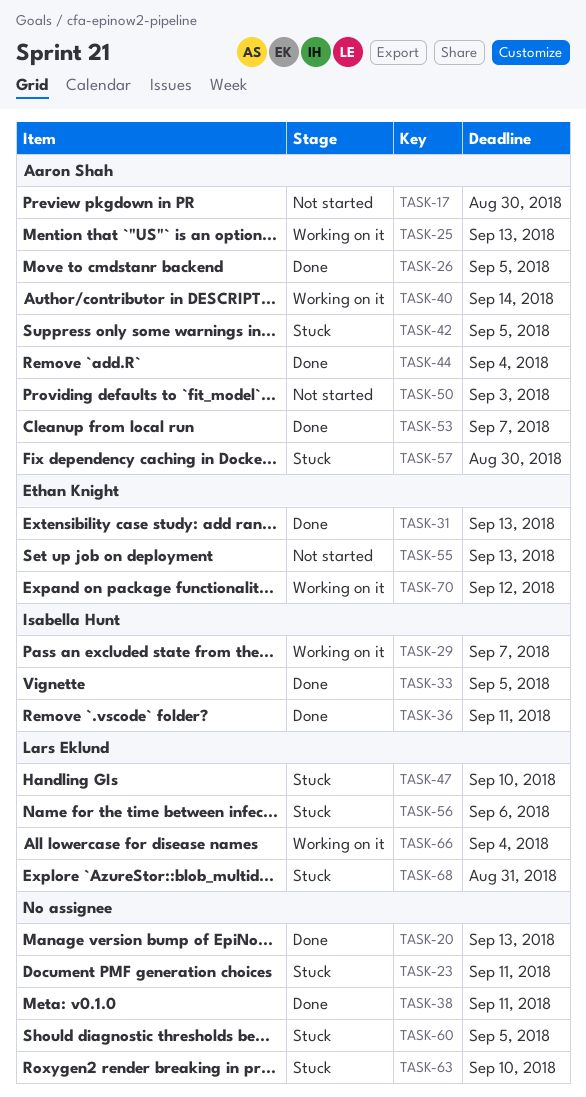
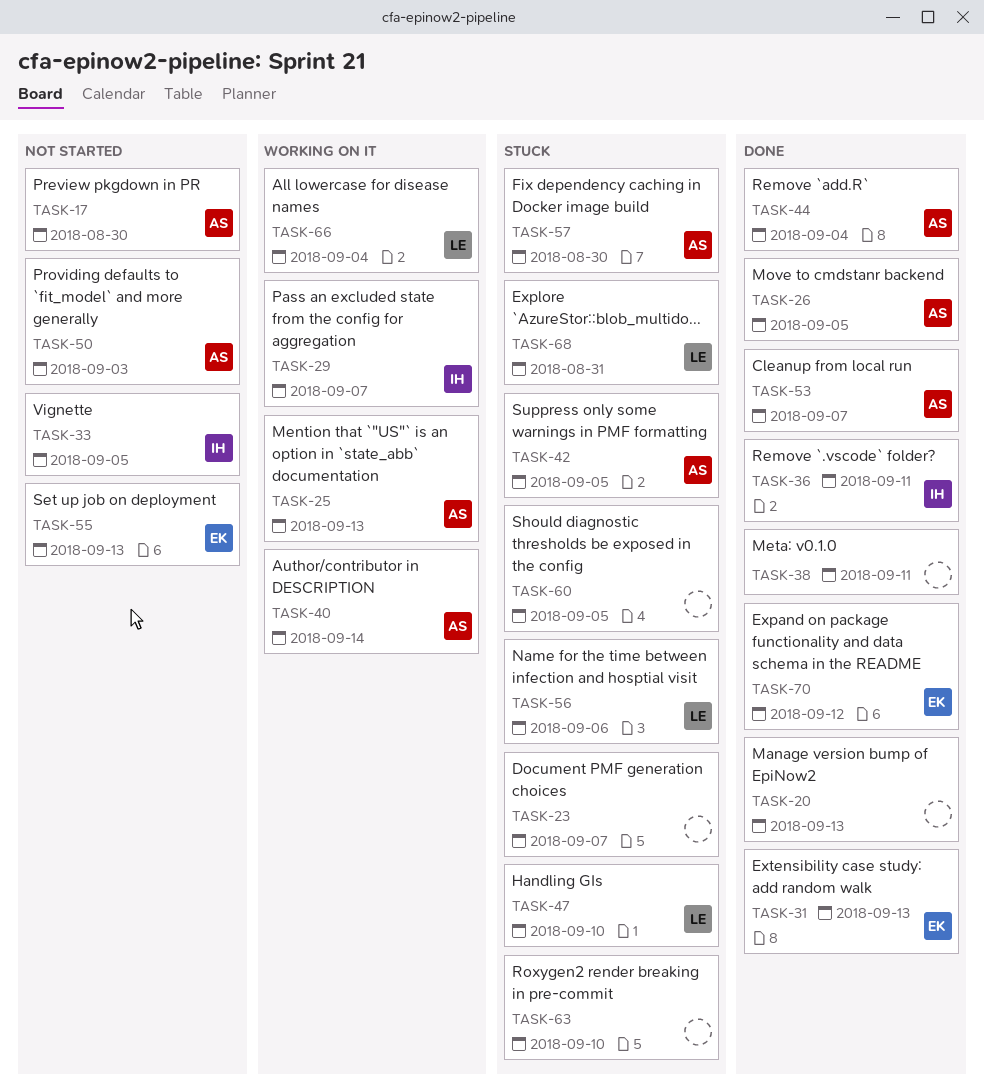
TASK-23, due: Sep 11 -> Sep 7
TASK-33, status: Done -> Not started
TASK-70, status: Working on it -> Done

